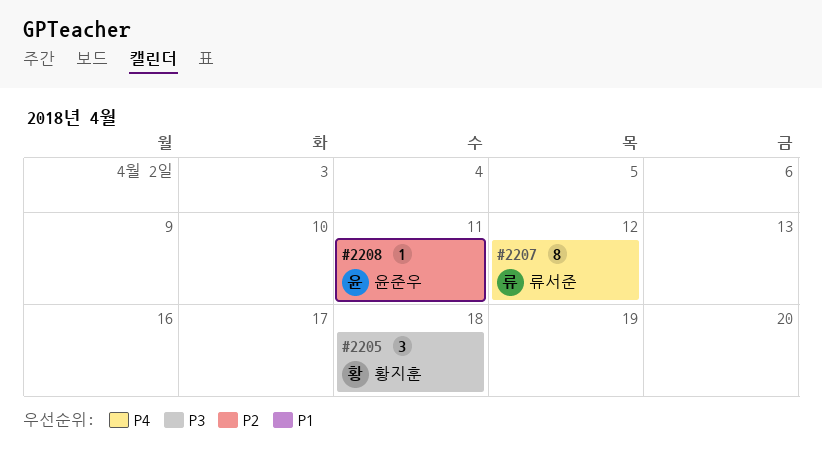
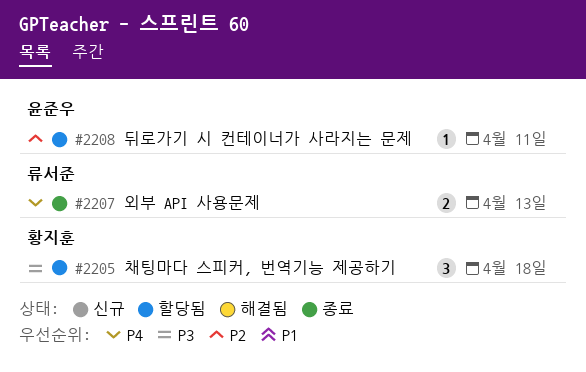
#2207, estimate: 8 -> 2
#2207, due: Apr 12 -> Apr 13

